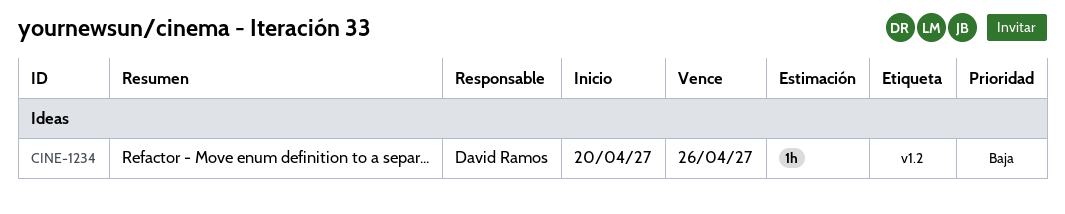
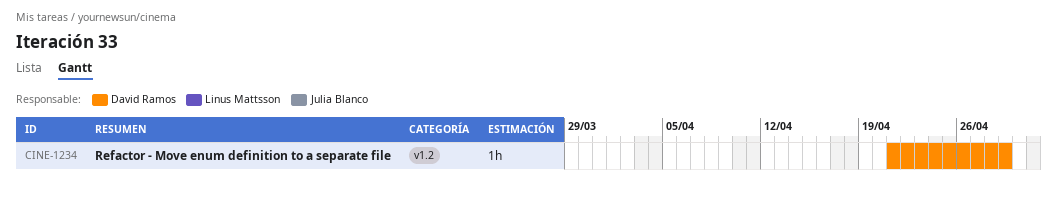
CINE-1234, start: Apr 20 -> Apr 21
CINE-1234, due: Apr 26 -> Apr 29

